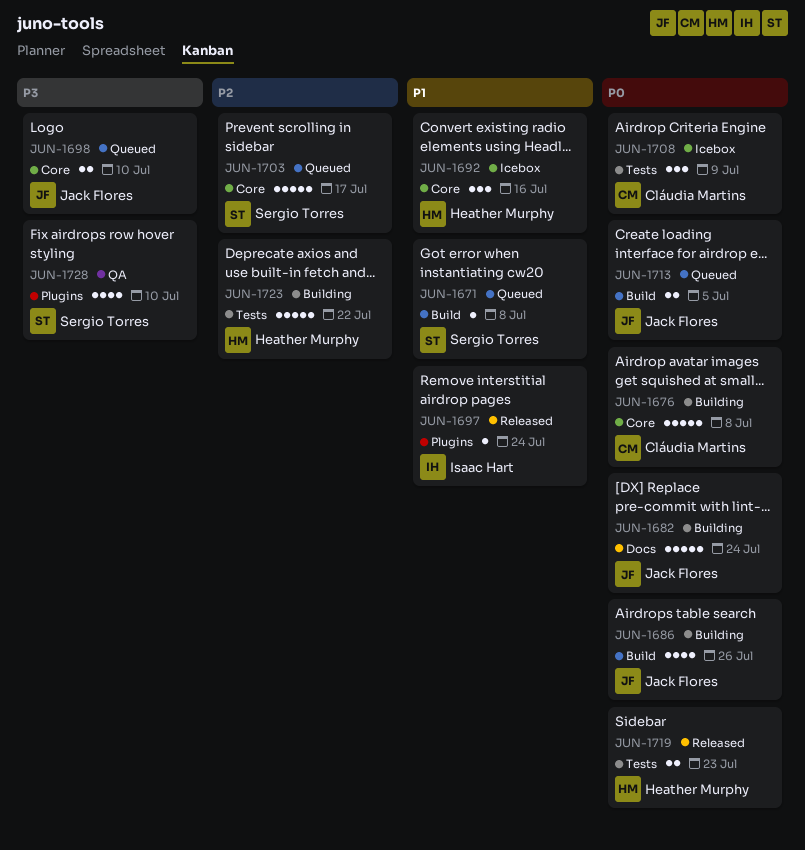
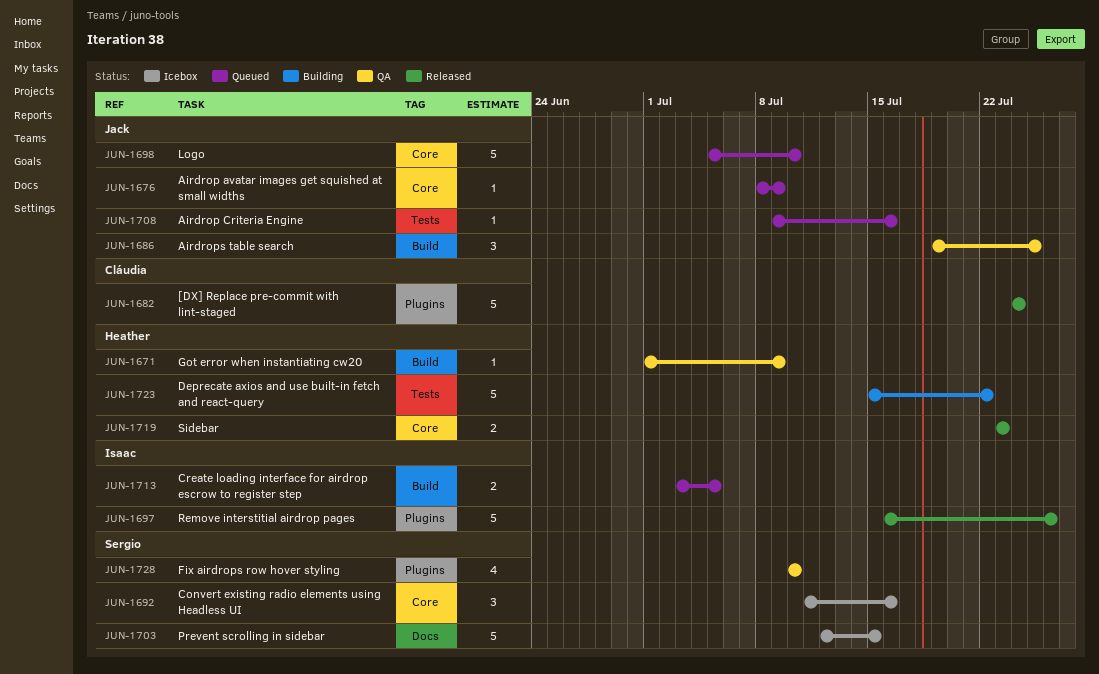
JUN-1671, status: Queued -> QA
JUN-1671, owner: Sergio Torres -> Heather Murphy
JUN-1671, due: Jul 8 -> Jul 9
JUN-1676, status: Building -> Queued
JUN-1676, owner: Cláudia Martins -> Jack Flores
JUN-1676, estimate: 5 -> 1
JUN-1676, due: Jul 8 -> Jul 9
JUN-1682, status: Building -> Released
JUN-1682, owner: Jack Flores -> Cláudia Martins
JUN-1682, label: Docs -> Plugins
JUN-1686, status: Building -> QA
JUN-1686, estimate: 4 -> 3
JUN-1686, due: Jul 26 -> Jul 25
JUN-1692, owner: Heather Murphy -> Sergio Torres
JUN-1697, estimate: 1 -> 5
JUN-1697, due: Jul 24 -> Jul 26
JUN-1698, estimate: 2 -> 5
JUN-1703, status: Queued -> Icebox
JUN-1703, label: Core -> Docs
JUN-1703, due: Jul 17 -> Jul 15
JUN-1708, status: Icebox -> Queued
JUN-1708, owner: Cláudia Martins -> Jack Flores
JUN-1708, estimate: 3 -> 1
JUN-1708, due: Jul 9 -> Jul 16
JUN-1713, owner: Jack Flores -> Isaac Hart
JUN-1719, label: Tests -> Core

